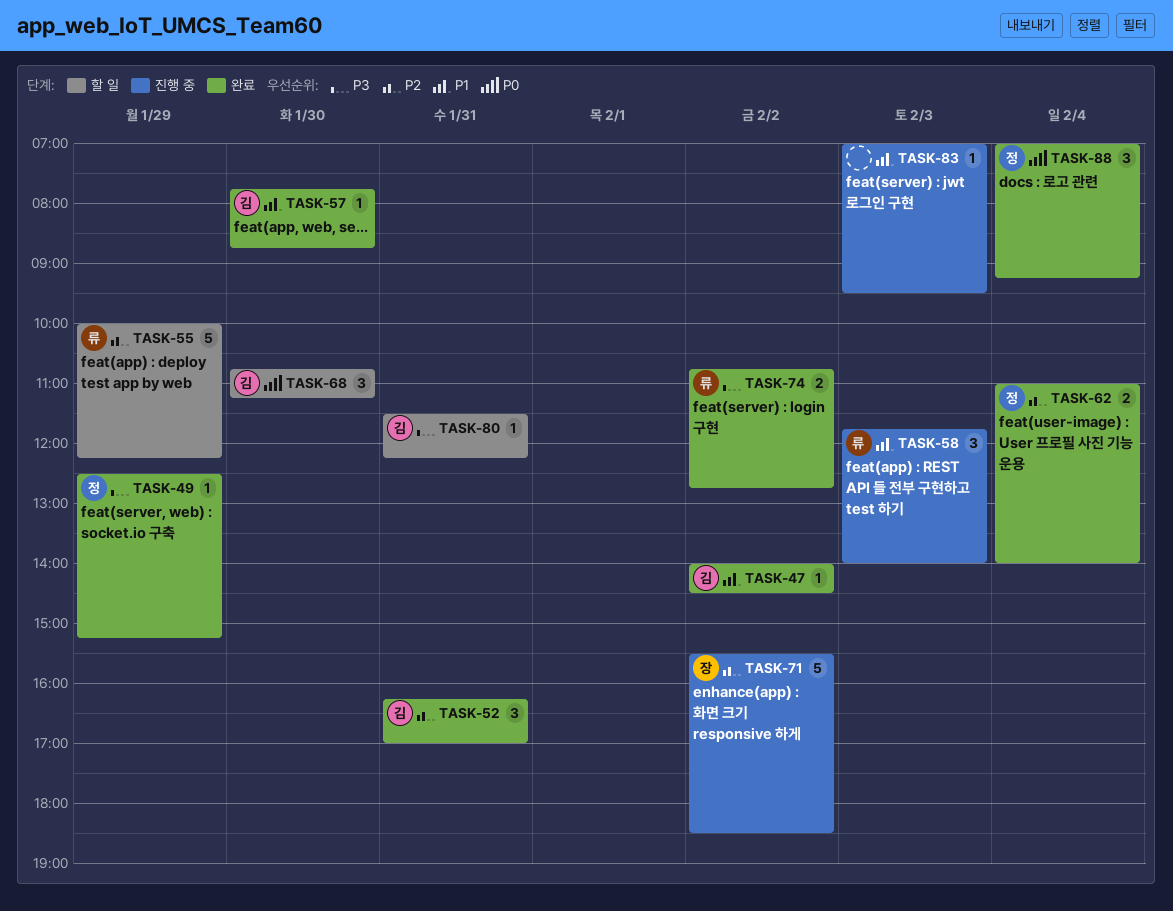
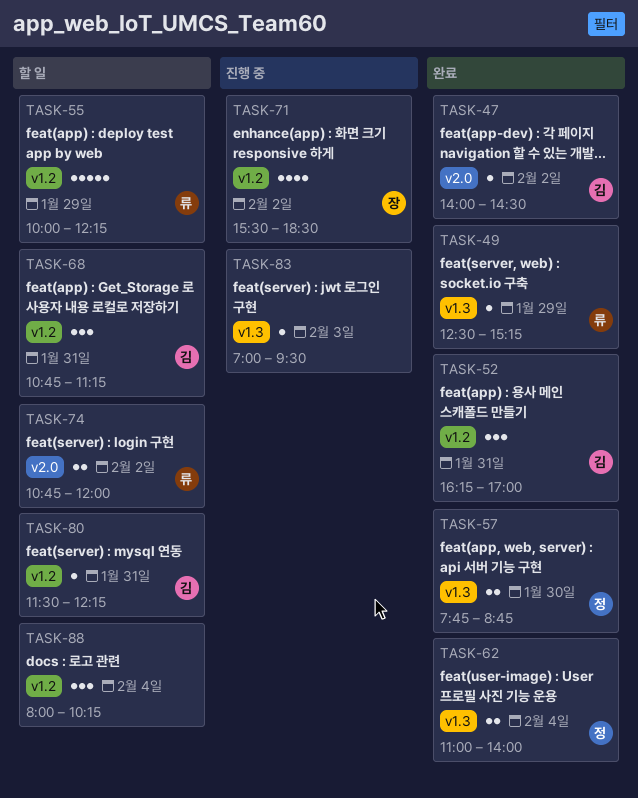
TASK-49, owner: 정 -> 류
TASK-57, owner: 김 -> 정
TASK-57, estimate: 1 -> 2
TASK-58: present -> none
TASK-68, day: Jan 30 -> Jan 31
TASK-71, estimate: 5 -> 4
TASK-74, status: 완료 -> 할 일
TASK-74, ends: 12:45 -> 12:00
TASK-88, status: 완료 -> 할 일
TASK-88, owner: 정 -> none
TASK-88, begins: 07:00 -> 08:00
TASK-88, ends: 09:15 -> 10:15

